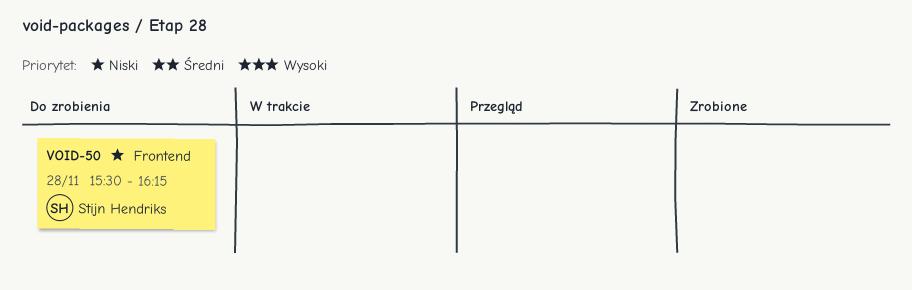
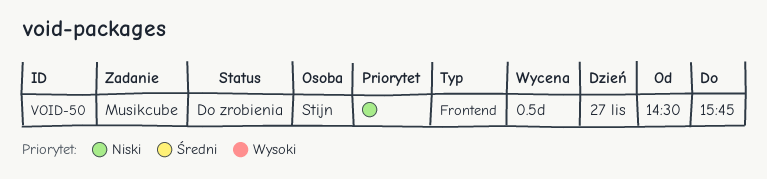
VOID-50, day: Nov 28 -> Nov 27
VOID-50, begins: 15:30 -> 14:30
VOID-50, ends: 16:15 -> 15:45

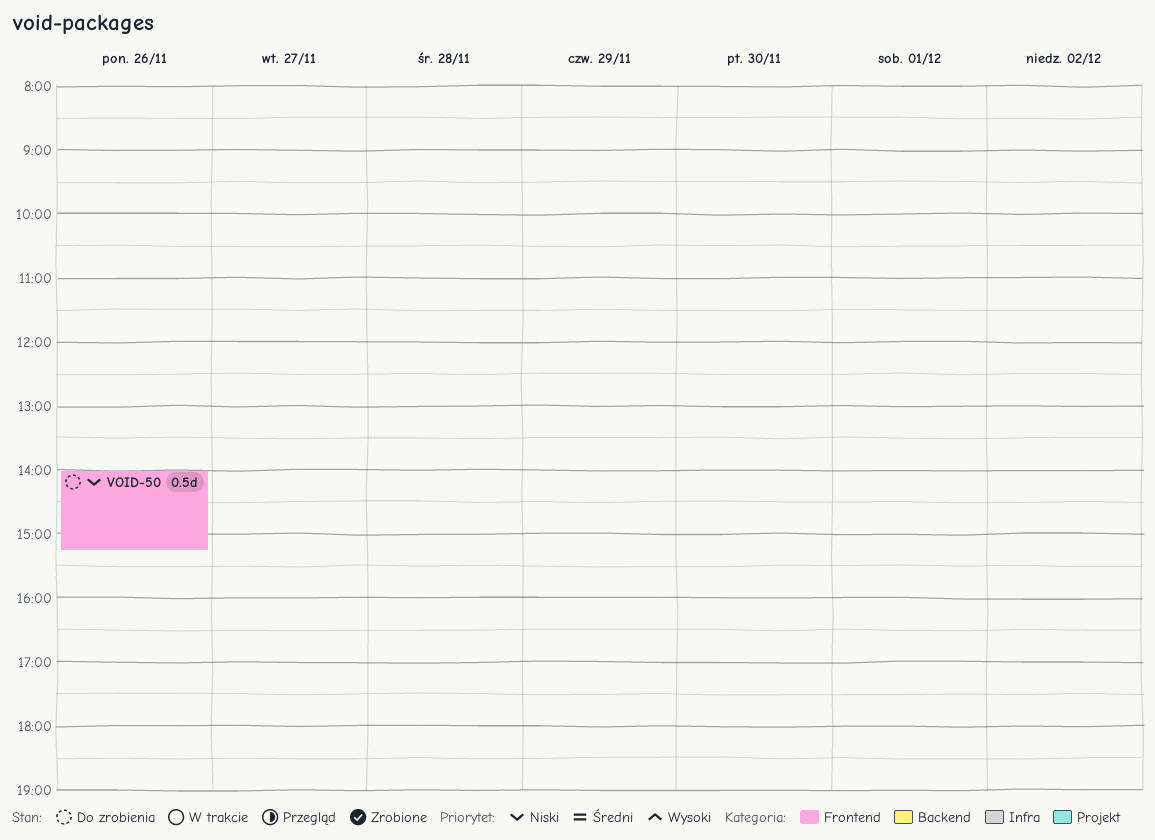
VOID-50, day: Nov 27 -> Nov 26
VOID-50, begins: 14:30 -> 14:00
VOID-50, ends: 15:45 -> 15:15

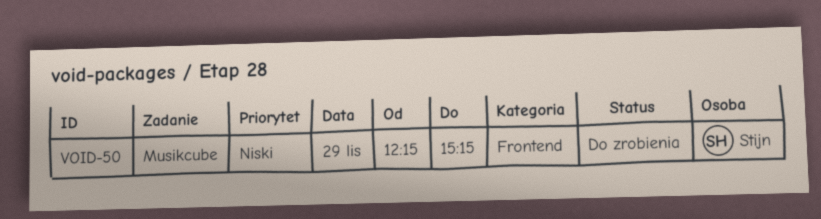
VOID-50, day: Nov 26 -> Nov 29
VOID-50, begins: 14:00 -> 12:15

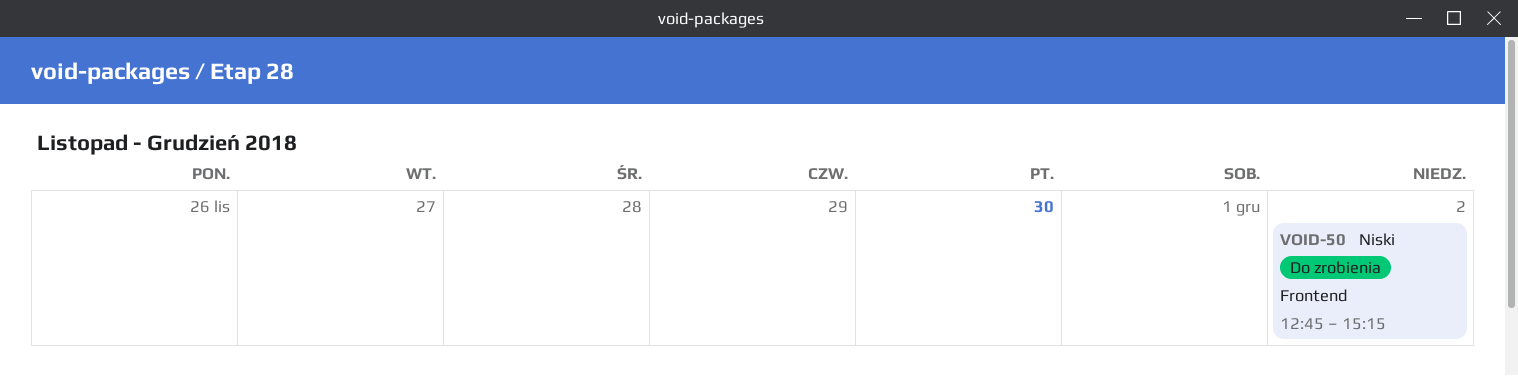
VOID-50, day: Nov 29 -> Dec 2
VOID-50, begins: 12:15 -> 12:45

